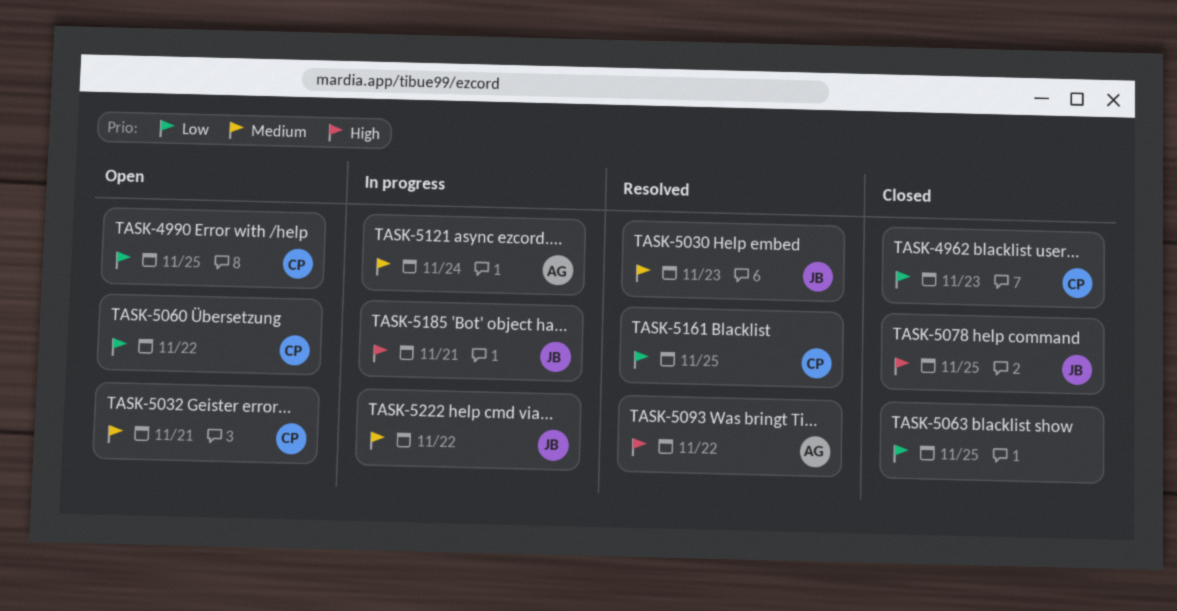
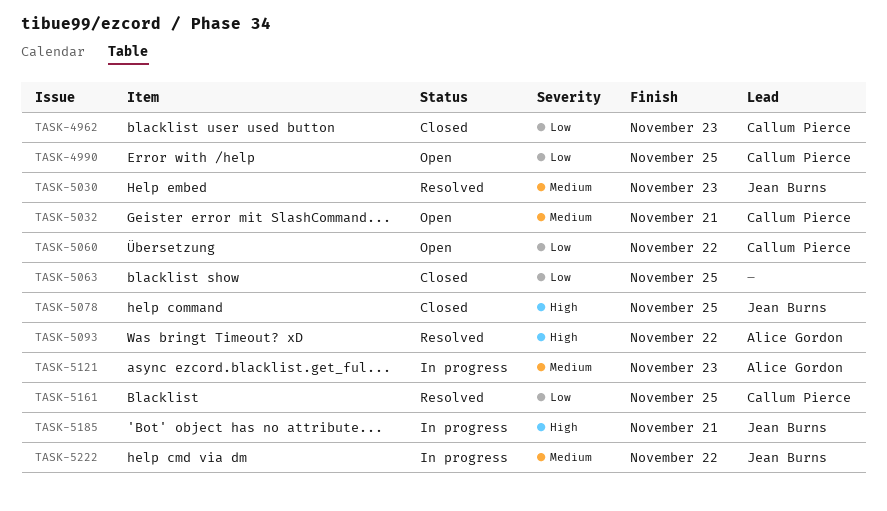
TASK-5121, due: Nov 24 -> Nov 23

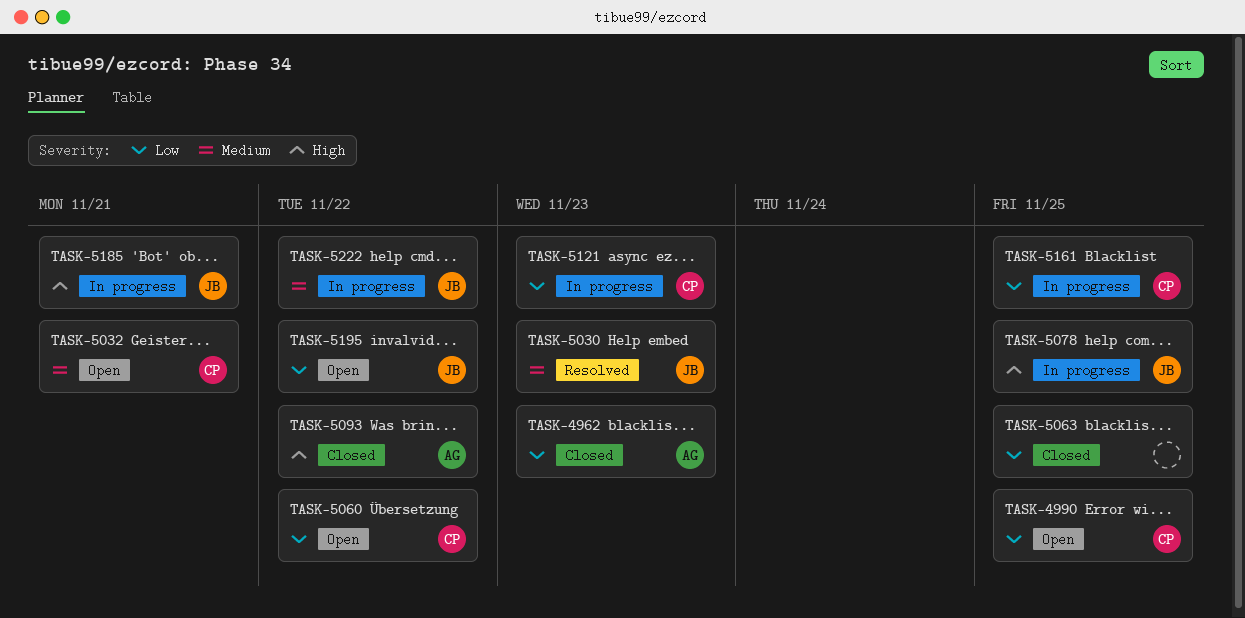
TASK-4962, owner: Callum Pierce -> Alice Gordon
TASK-5078, status: Closed -> In progress
TASK-5093, status: Resolved -> Closed
TASK-5121, owner: Alice Gordon -> Callum Pierce
TASK-5121, priority: Medium -> Low
TASK-5161, status: Resolved -> In progress
TASK-5195: none -> present

